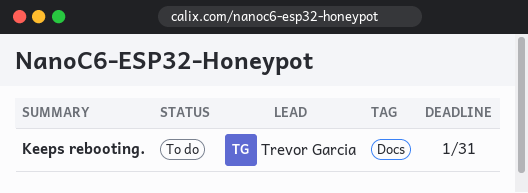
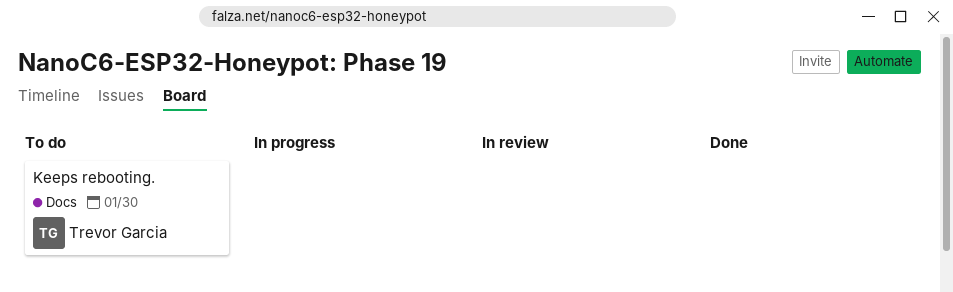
Keeps rebooting., due: Jan 31 -> Jan 30

